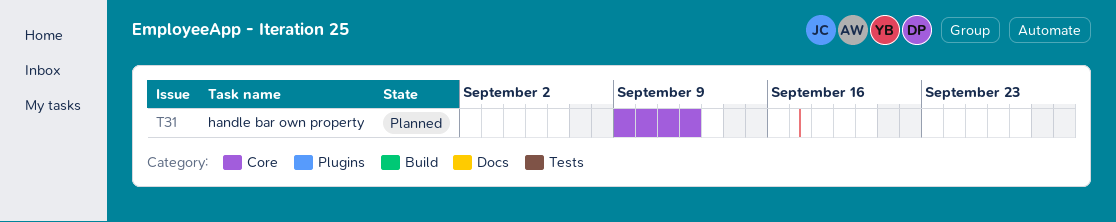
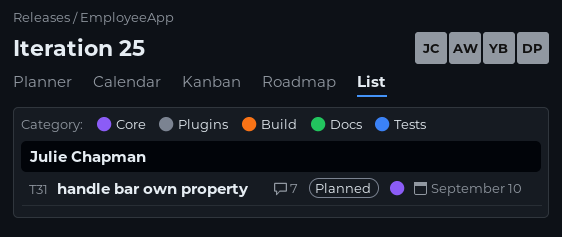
T31, due: Sep 12 -> Sep 10

